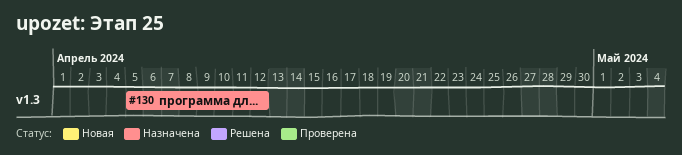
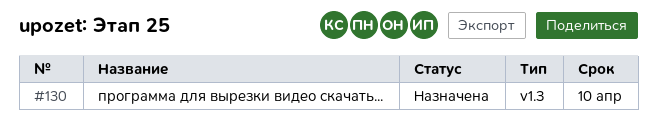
#130, due: Apr 12 -> Apr 10

